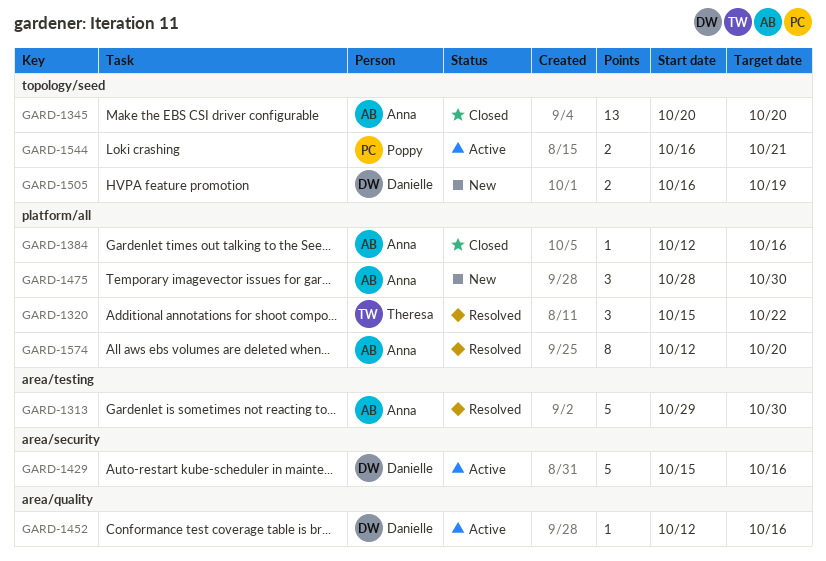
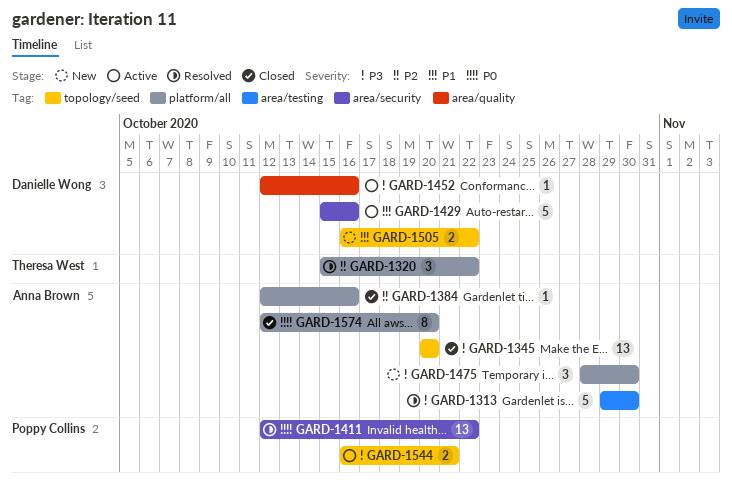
GARD-1411: none -> present
GARD-1505, due: Oct 19 -> Oct 22
GARD-1574, status: Resolved -> Closed

